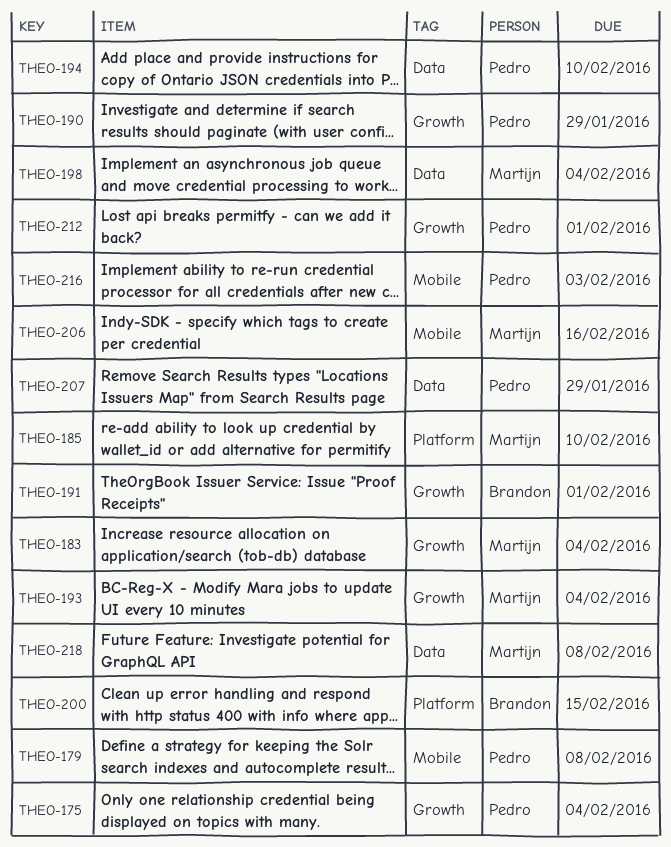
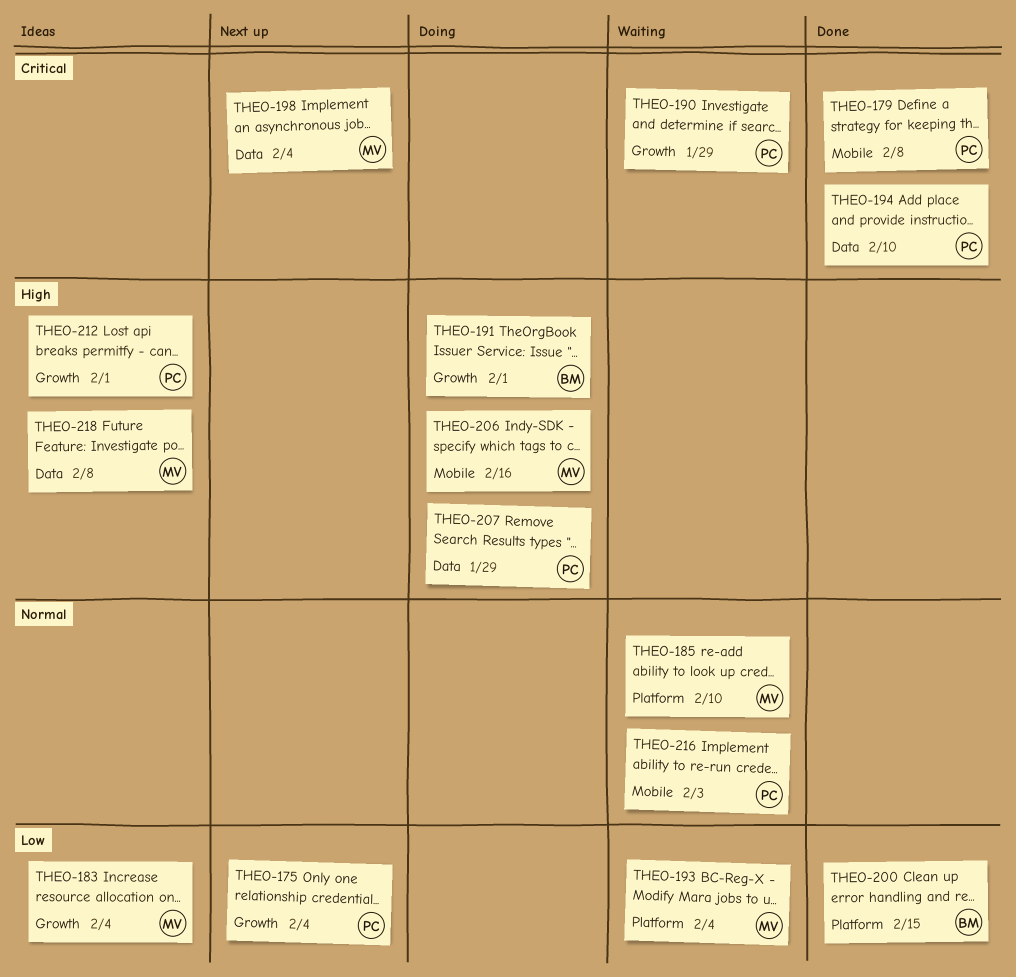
THEO-193, label: Growth -> Platform

